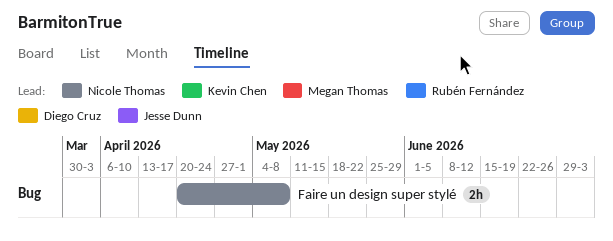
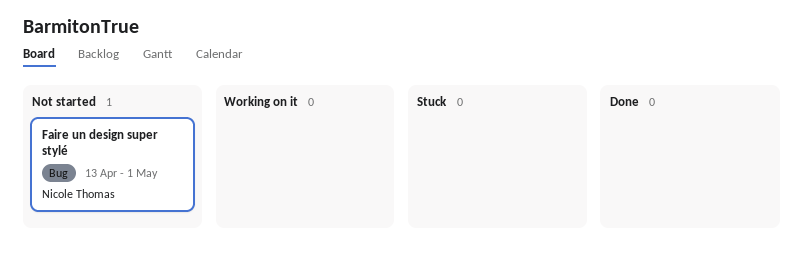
Faire un design super stylé, start: Apr 20 -> Apr 13
Faire un design super stylé, due: May 8 -> May 1

